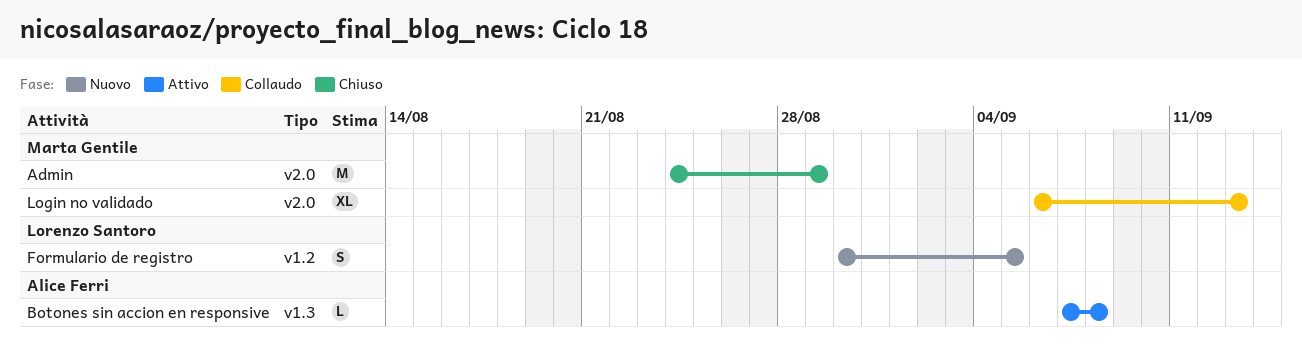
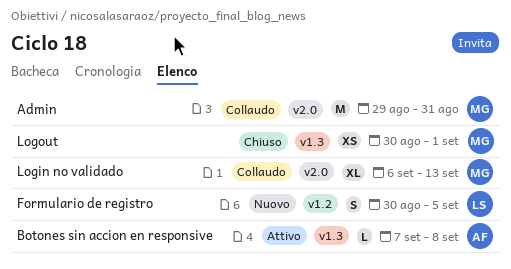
Admin, status: Chiuso -> Collaudo
Admin, start: Aug 24 -> Aug 29
Admin, due: Aug 29 -> Aug 31
Logout: none -> present

